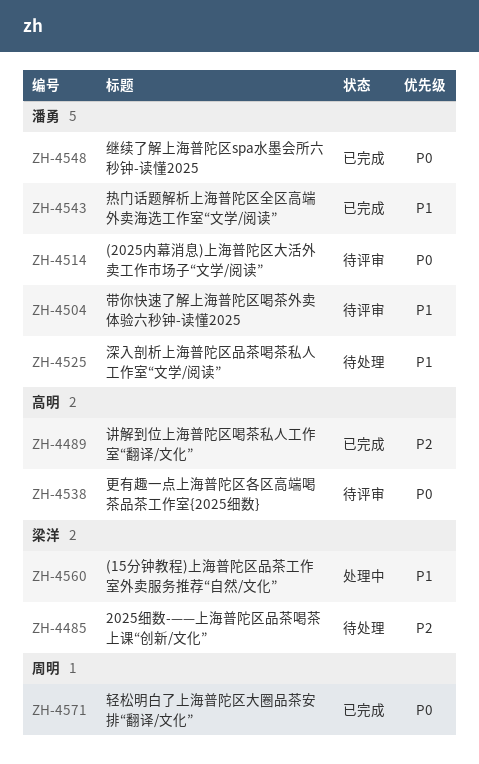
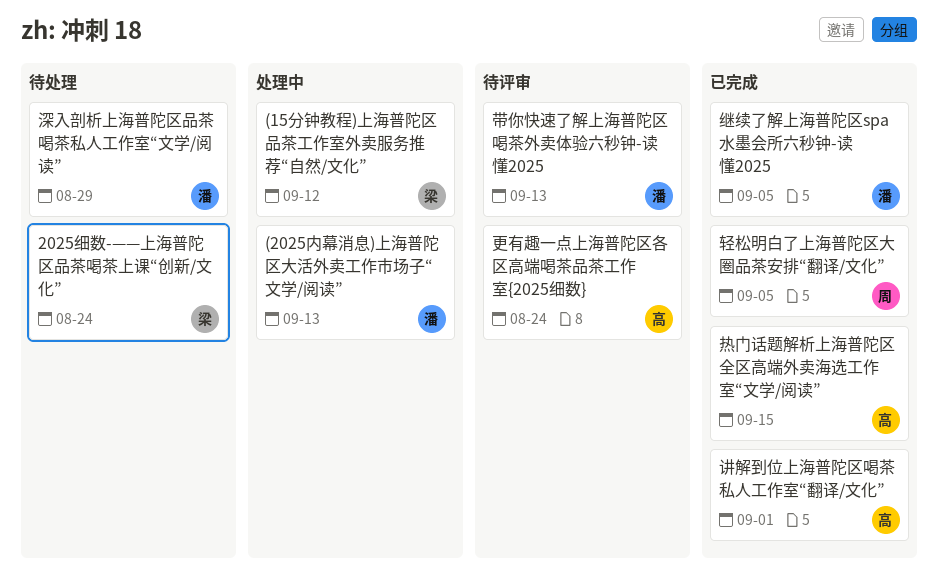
(2025内幕消息)上海普陀区大活外卖工作市场子“文学/阅读”, status: 待评审 -> 处理中
热门话题解析上海普陀区全区高端外卖海选工作室“文学/阅读”, owner: 潘勇 -> 高明

